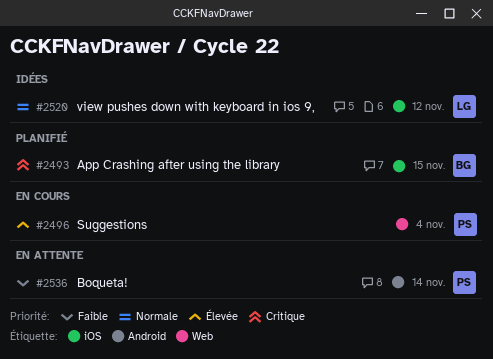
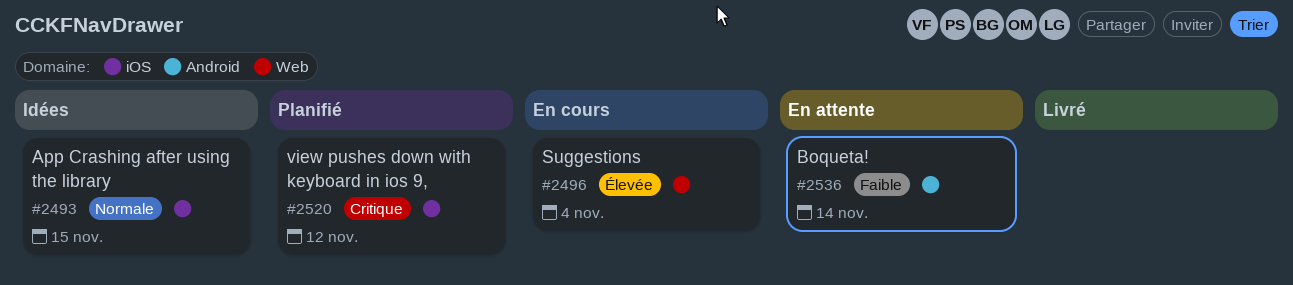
#2493, status: Planifié -> Idées
#2493, priority: Critique -> Normale
#2520, status: Idées -> Planifié
#2520, priority: Normale -> Critique

